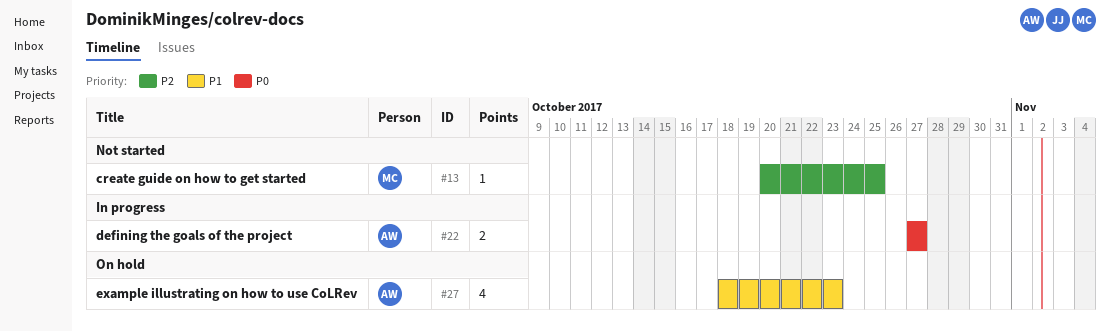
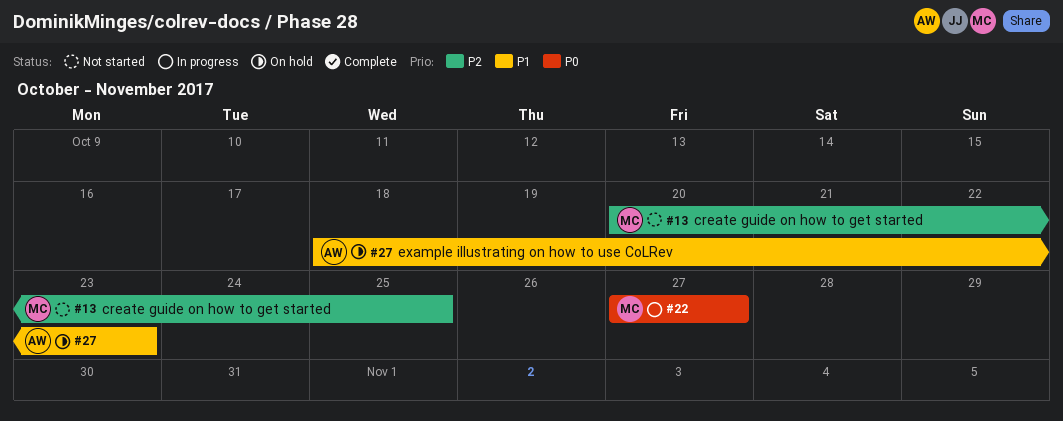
#22, owner: AW -> MC

